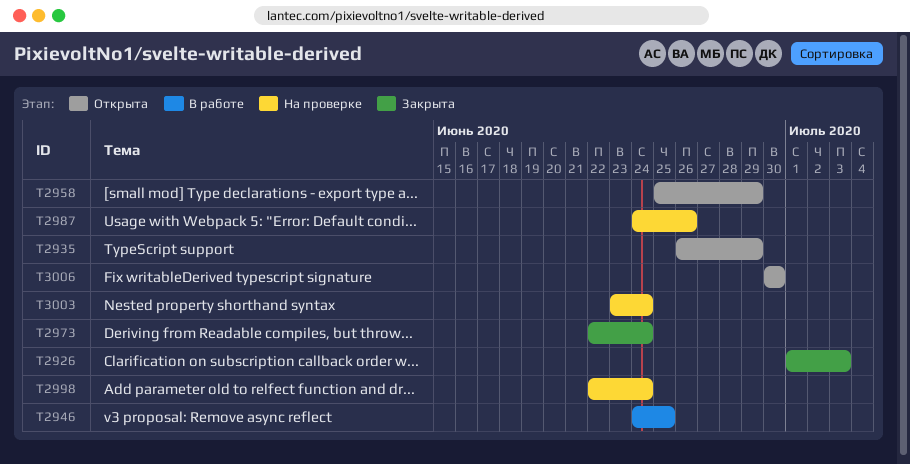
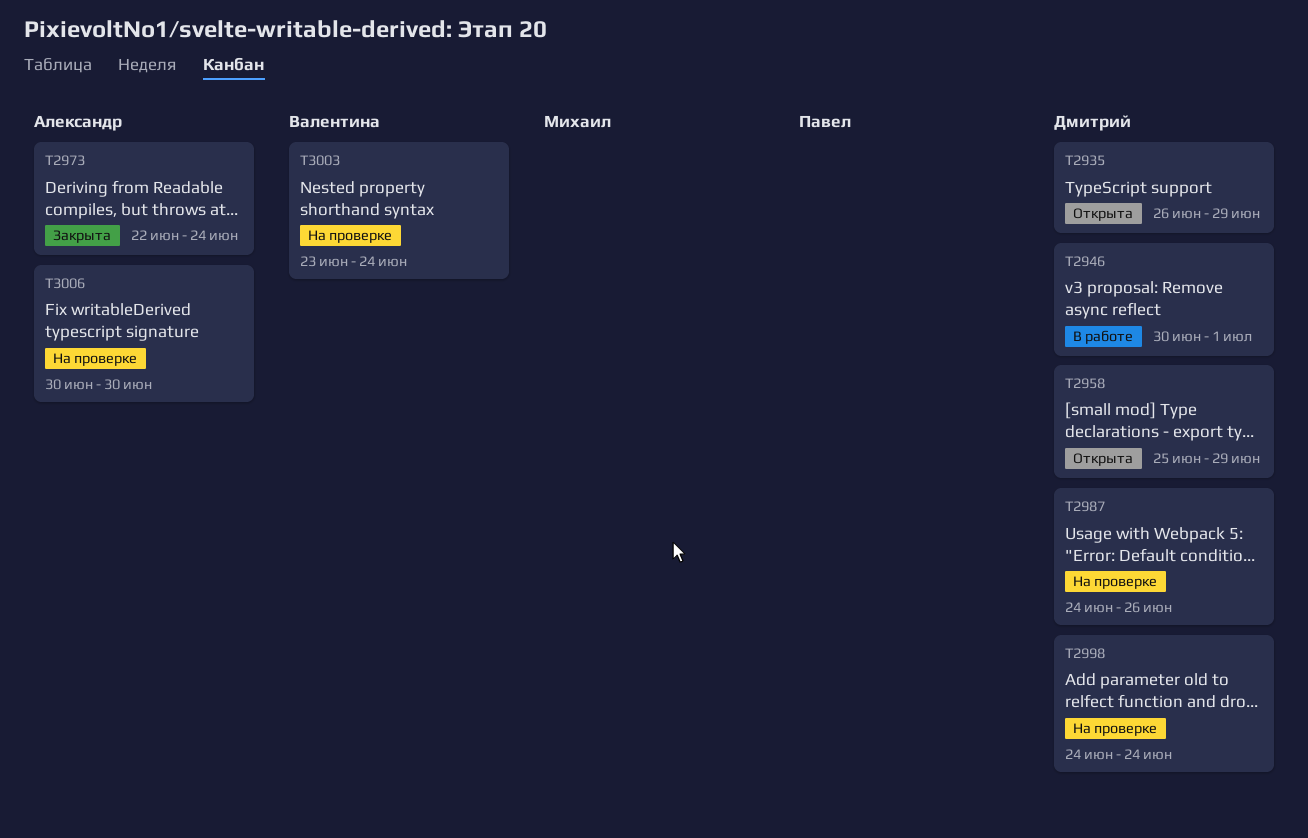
T2926: present -> none
T2946, start: Jun 24 -> Jun 30
T2946, due: Jun 25 -> Jul 1
T2998, start: Jun 22 -> Jun 24
T3006, status: Открыта -> На проверке

